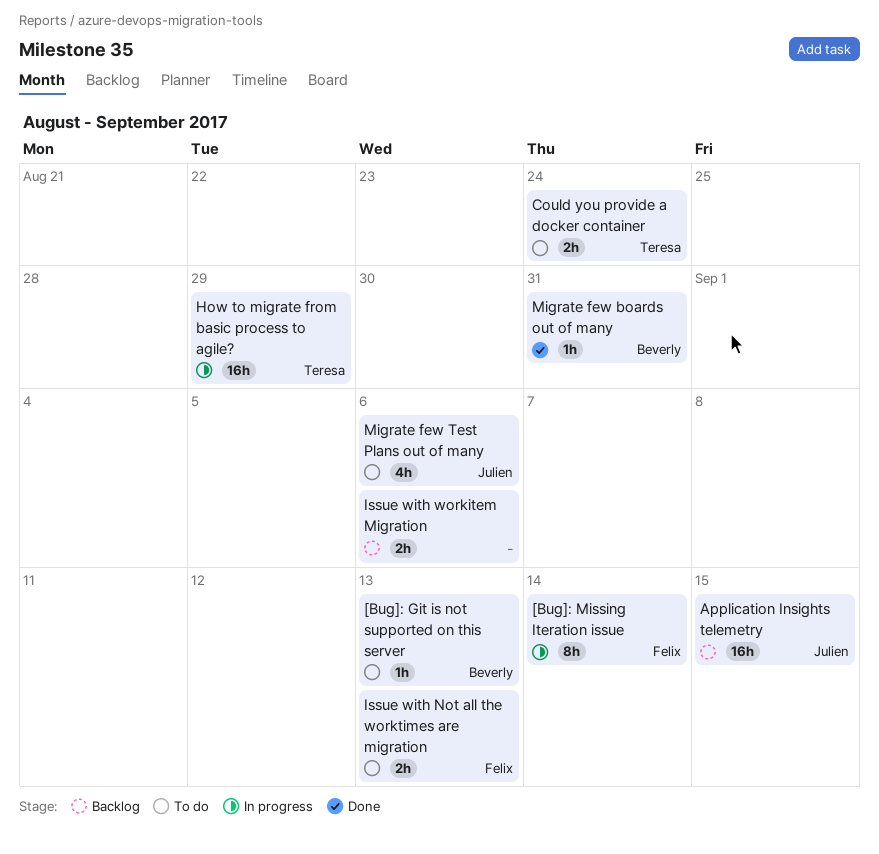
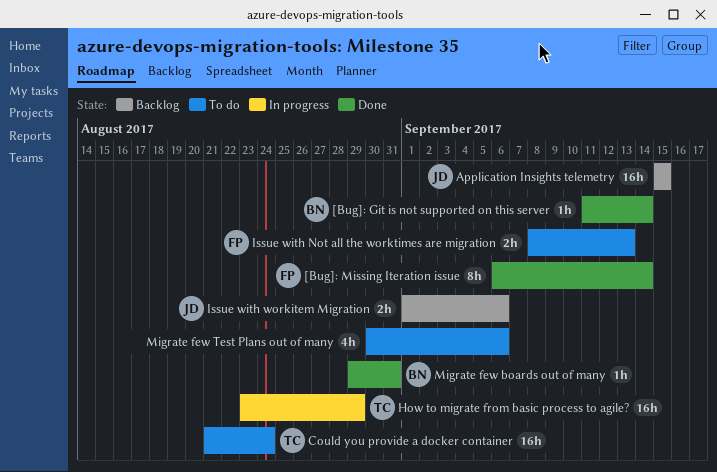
[Bug]: Git is not supported on this server, status: To do -> Done
[Bug]: Git is not supported on this server, due: Sep 13 -> Sep 14
[Bug]: Missing Iteration issue, status: In progress -> Done
Could you provide a docker container, estimate: 2h -> 16h
Issue with workitem Migration, owner: none -> Julien
Migrate few Test Plans out of many, owner: Julien -> none

